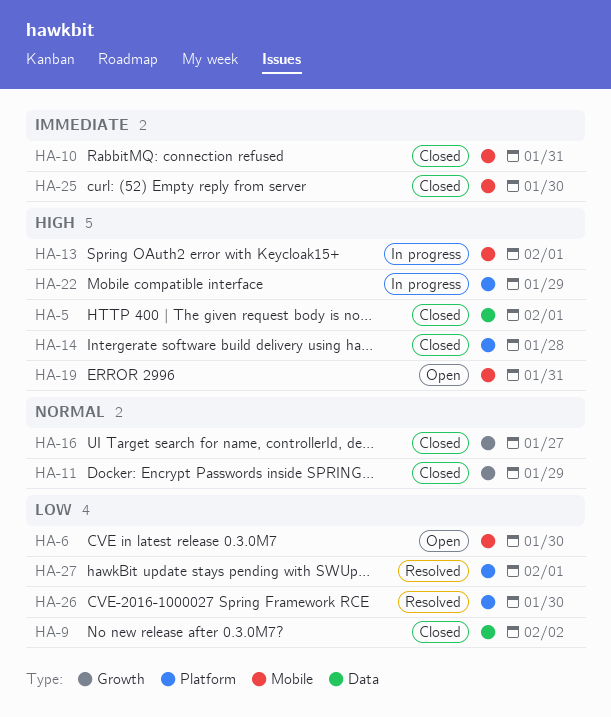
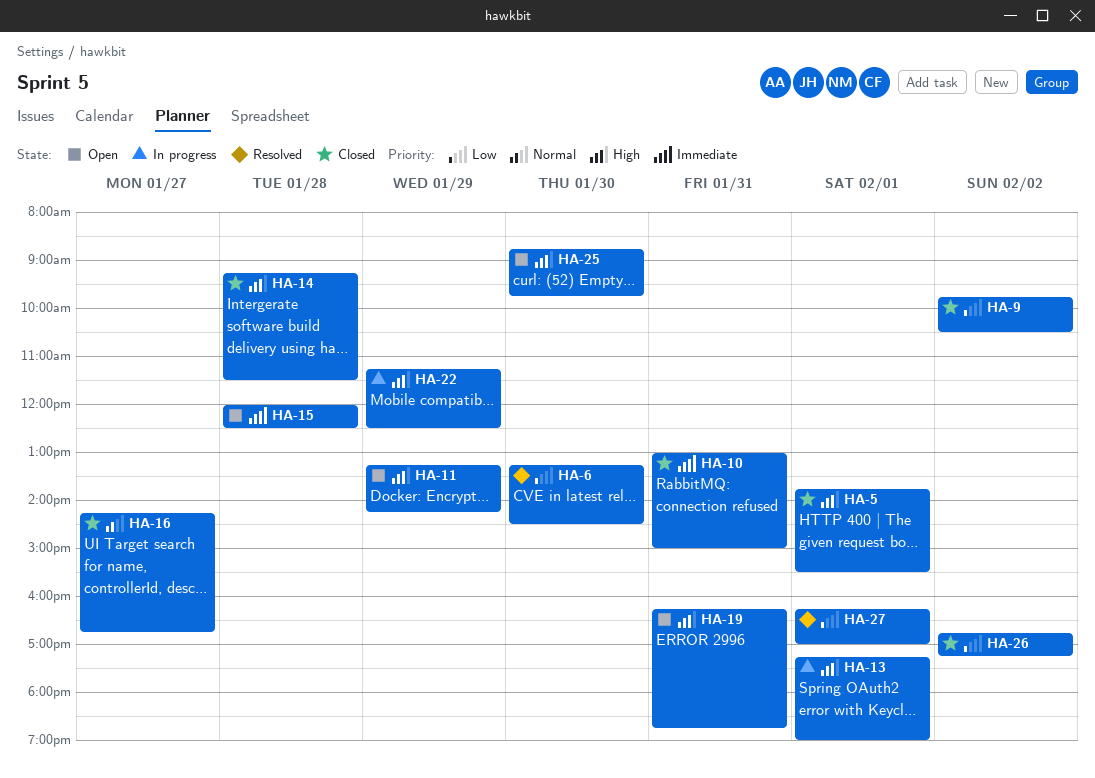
HA-6, status: Open -> Resolved
HA-11, status: Closed -> Open
HA-11, priority: Normal -> High
HA-15: none -> present
HA-25, status: Closed -> Open
HA-25, priority: Immediate -> High
HA-26, status: Resolved -> Closed
HA-26, day: Jan 30 -> Feb 2

